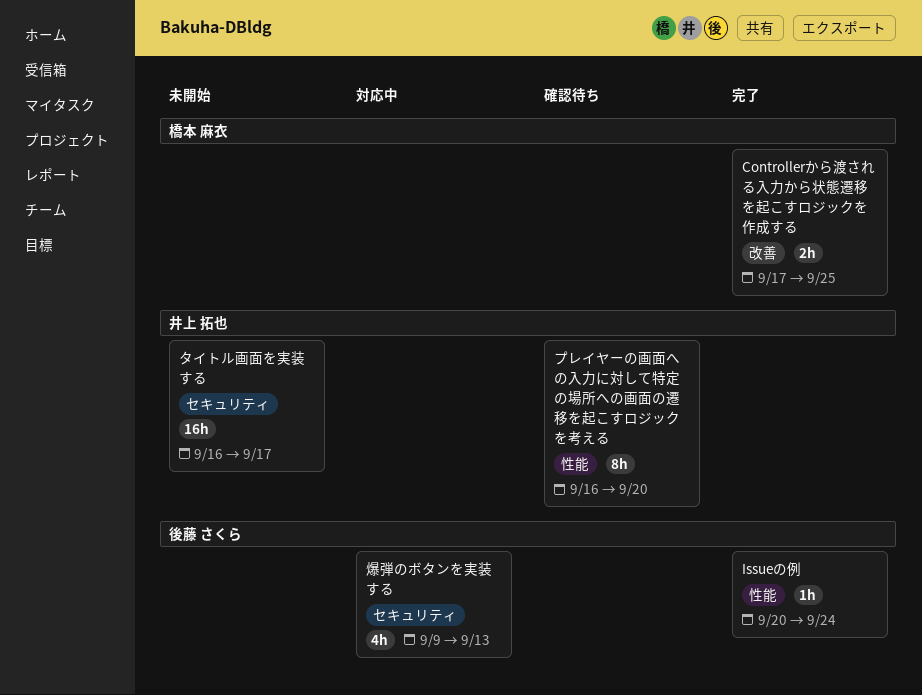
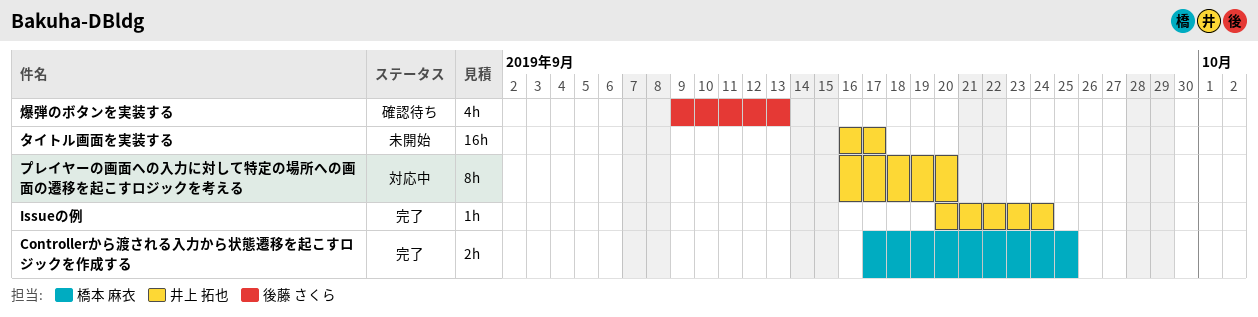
Issueの例, owner: 後藤 さくら -> 井上 拓也
プレイヤーの画面への入力に対して特定の場所への画面の遷移を起こすロジックを考える, status: 確認待ち -> 対応中
爆弾のボタンを実装する, status: 対応中 -> 確認待ち

